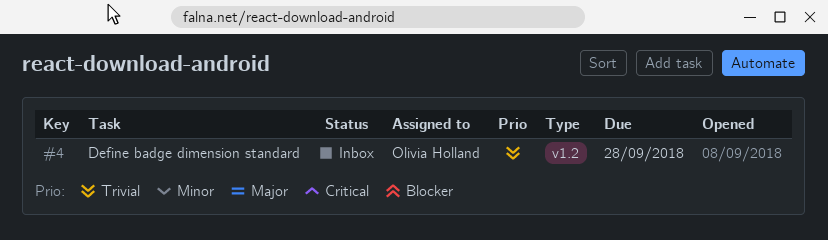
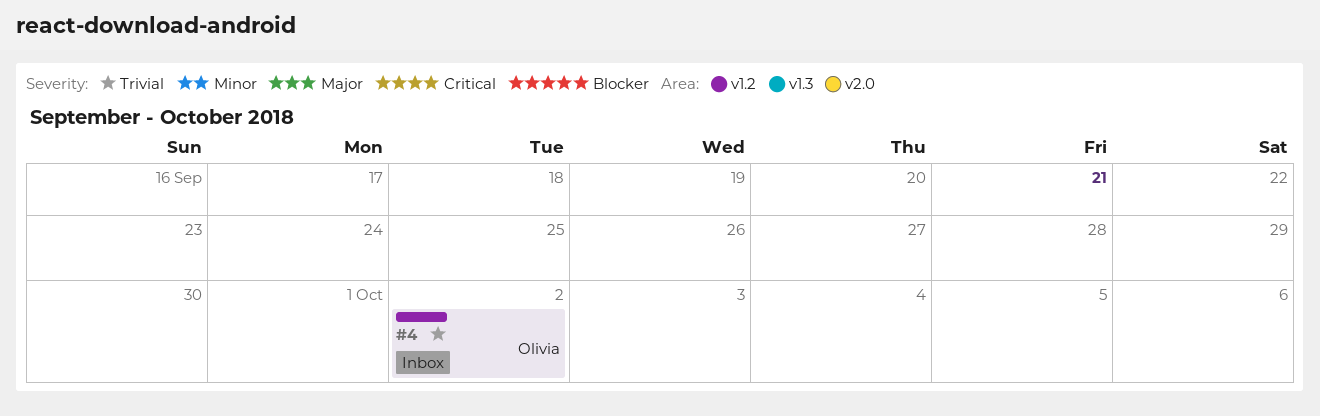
#4, due: Sep 28 -> Oct 2

